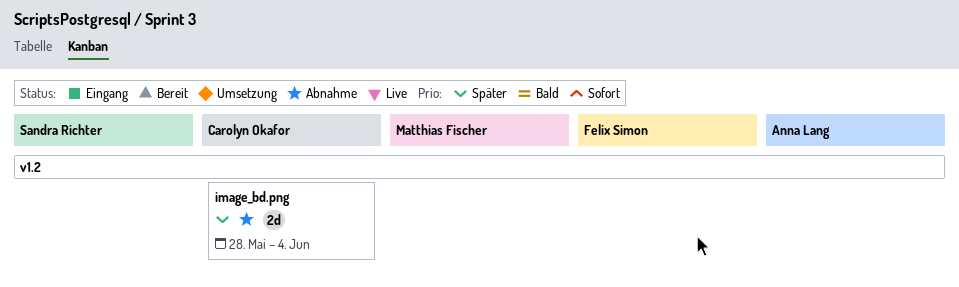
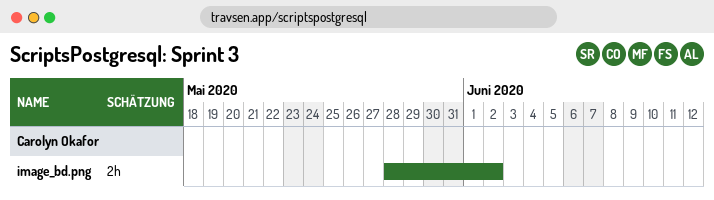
image_bd.png, estimate: 2d -> 2h
image_bd.png, due: Jun 4 -> Jun 2

